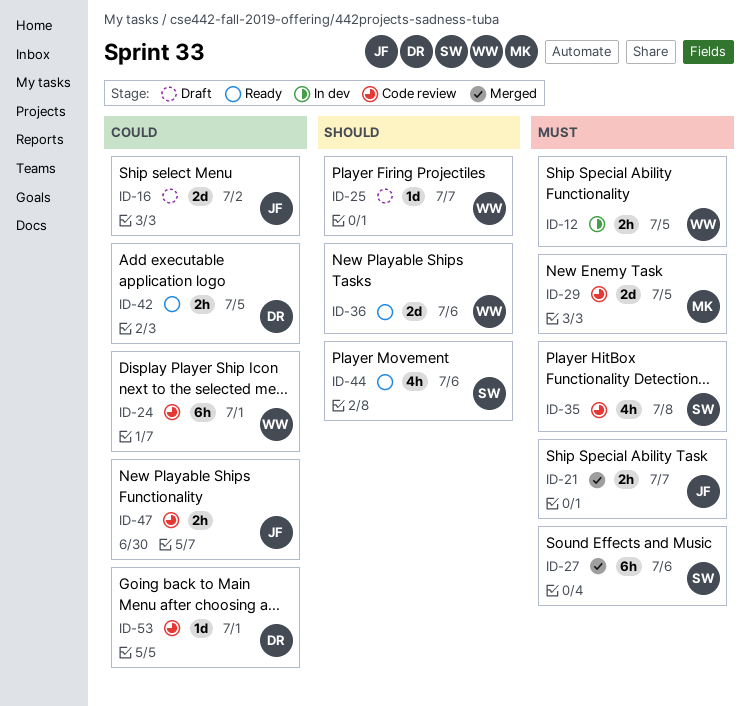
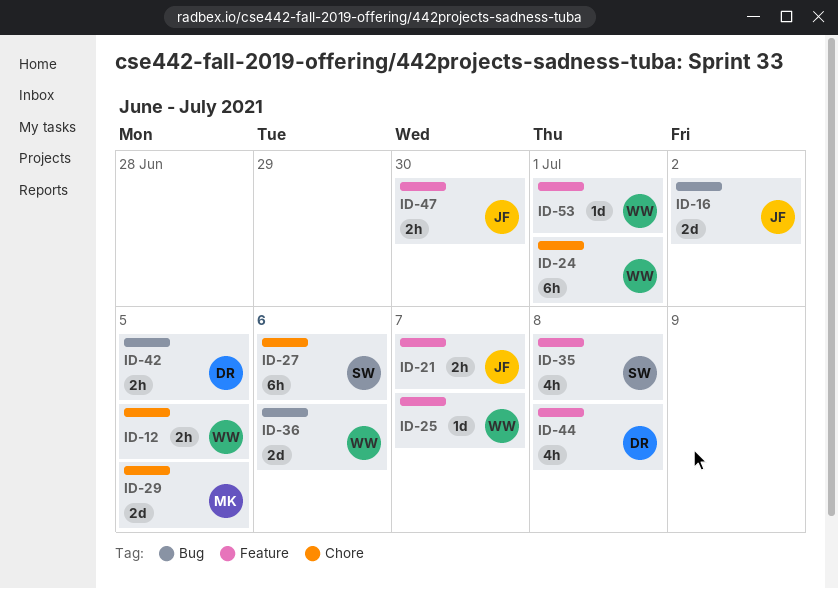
ID-44, owner: SW -> DR
ID-44, due: Jul 6 -> Jul 8
ID-53, owner: DR -> WW

